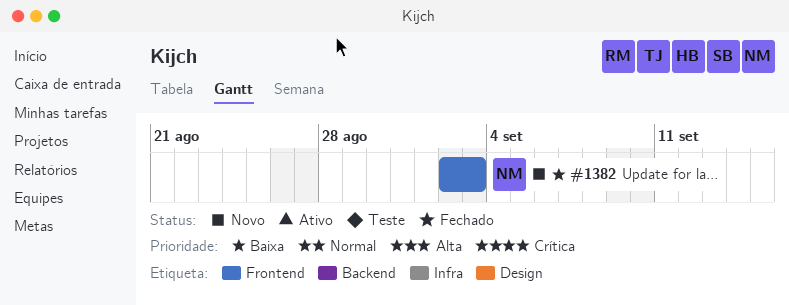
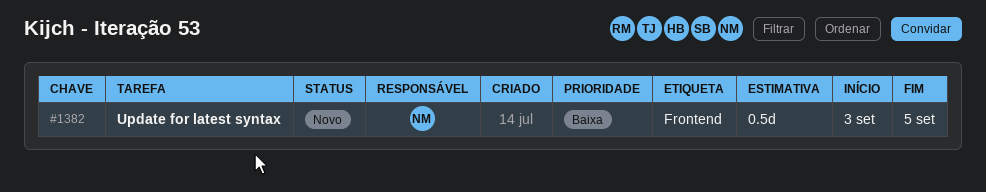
#1382, start: Sep 2 -> Sep 3
#1382, due: Sep 3 -> Sep 5

